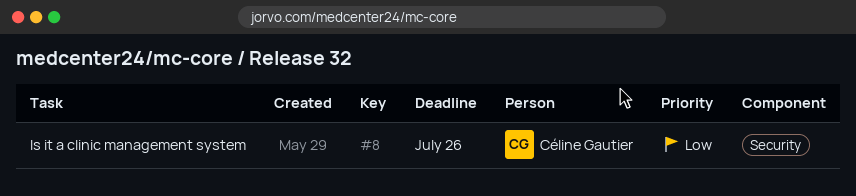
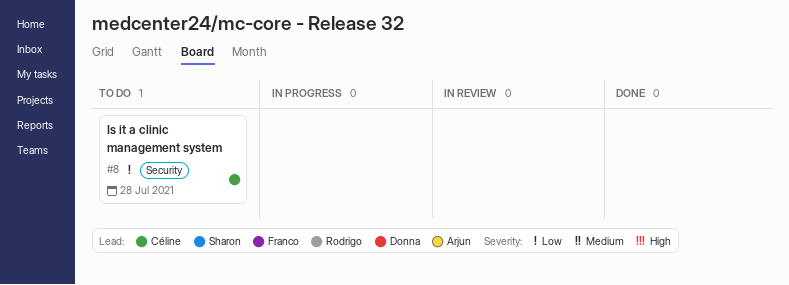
#8, due: Jul 26 -> Jul 28

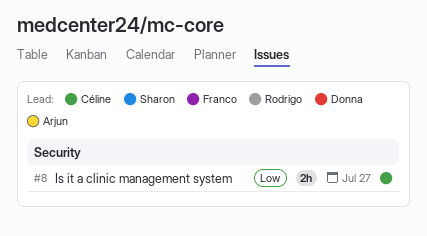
#8, due: Jul 28 -> Jul 27

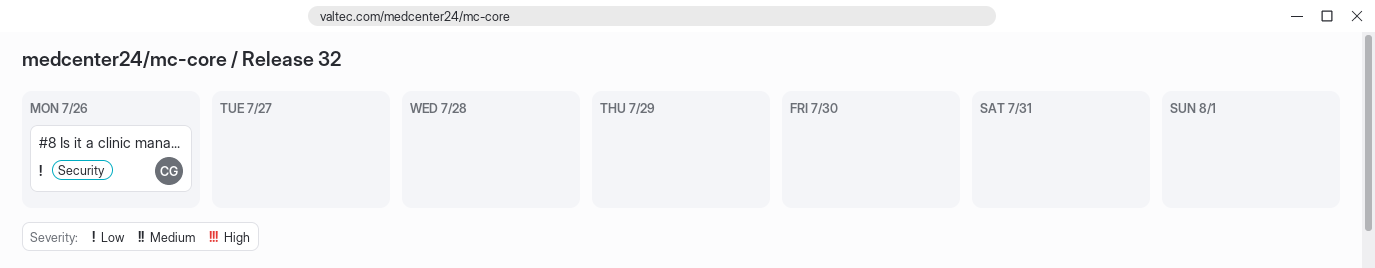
#8, due: Jul 27 -> Jul 26

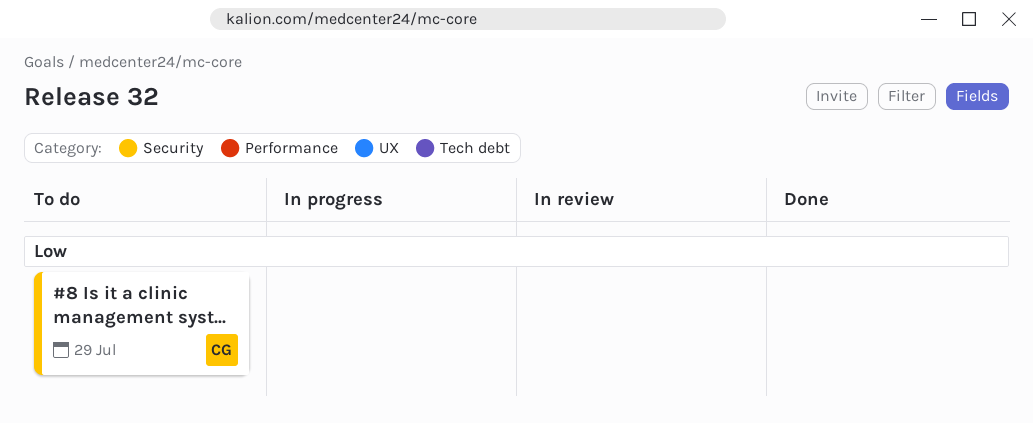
#8, due: Jul 26 -> Jul 29

